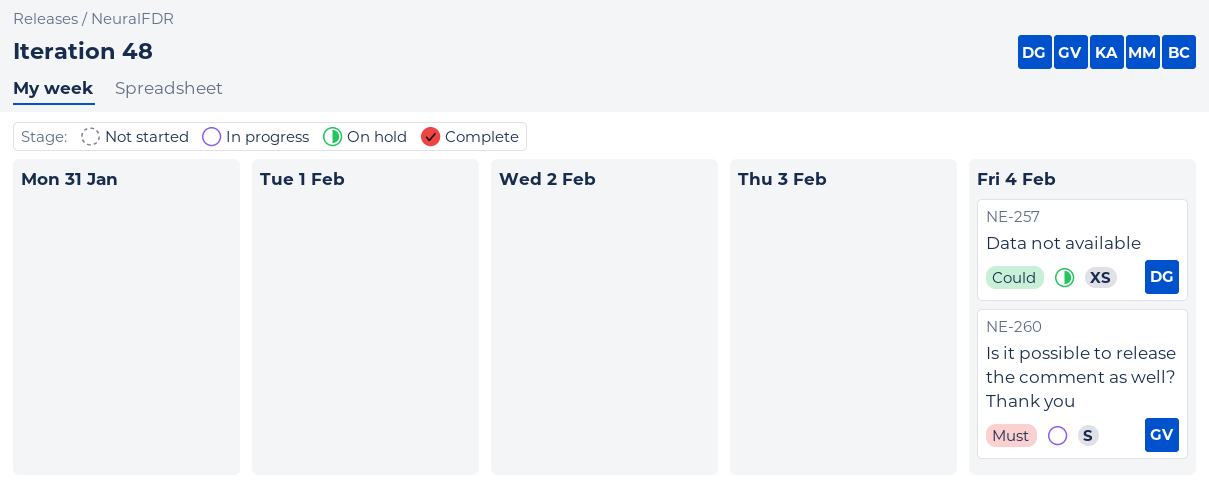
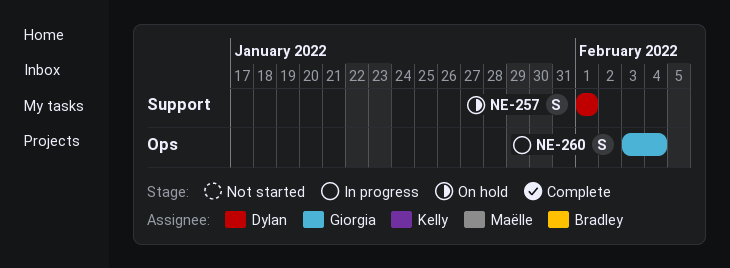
NE-257, estimate: XS -> S
NE-257, due: Feb 4 -> Feb 1

